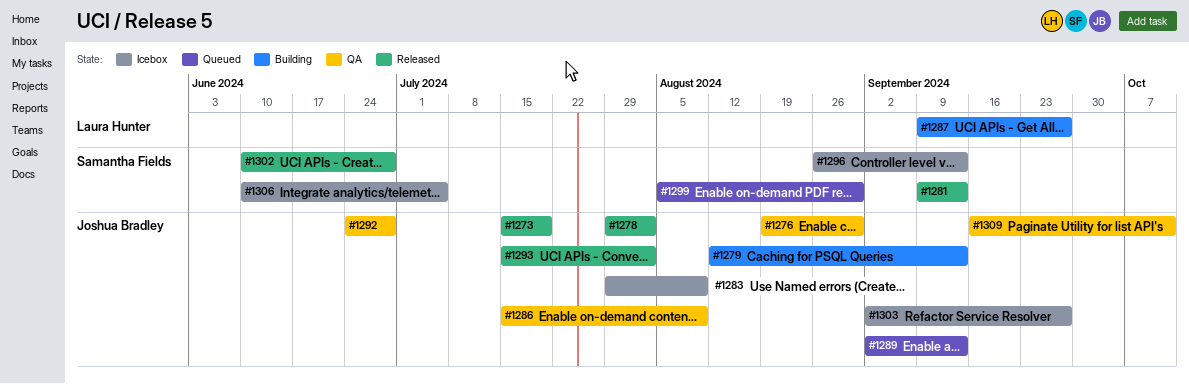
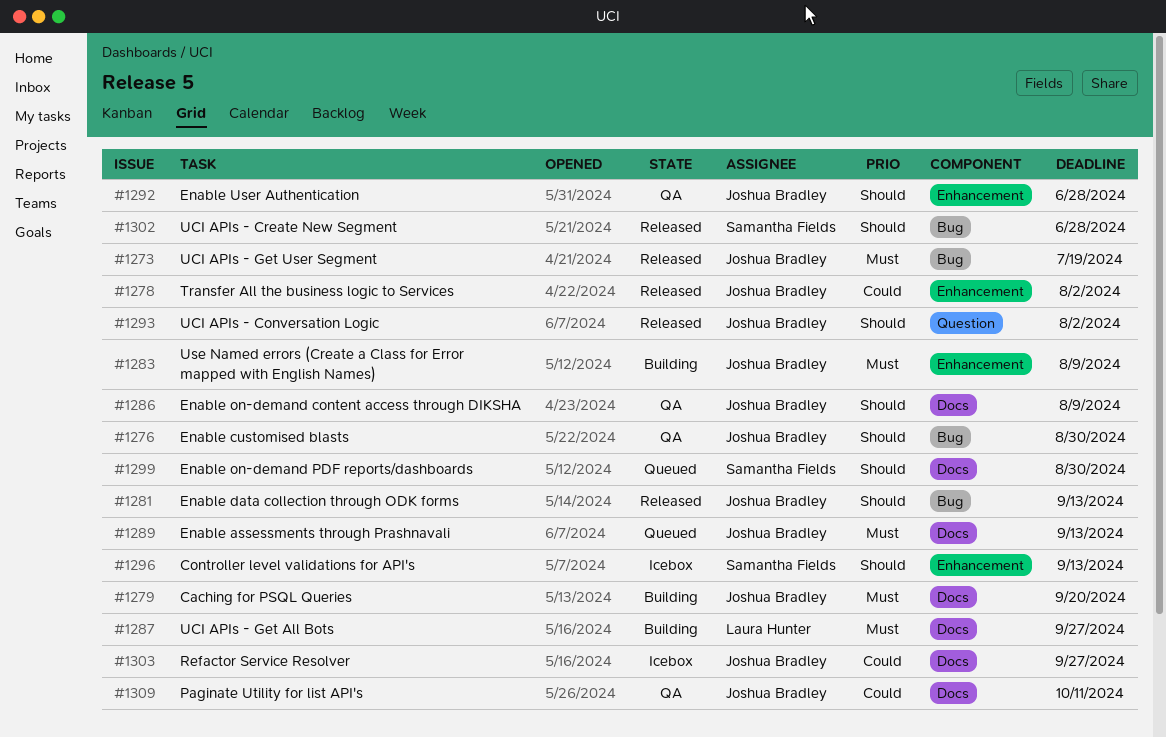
#1279, due: Sep 13 -> Sep 20
#1281, owner: Samantha Fields -> Joshua Bradley
#1283, status: Icebox -> Building
#1306: present -> none

